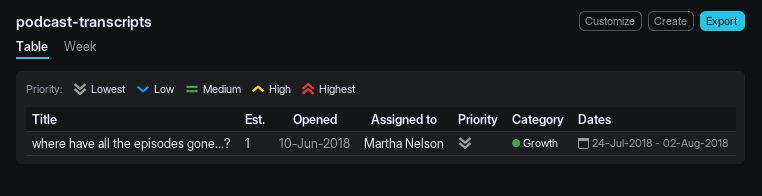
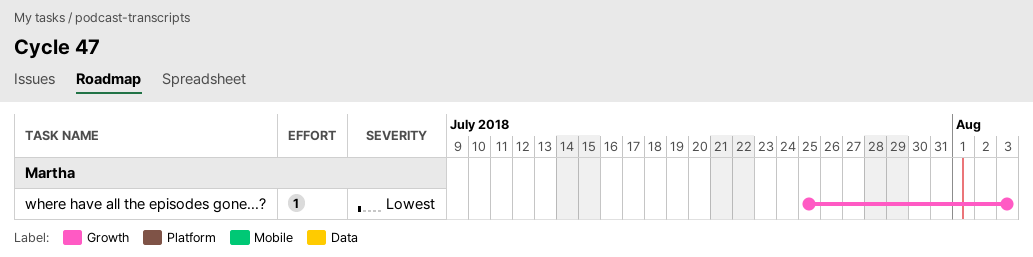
where have all the episodes gone...?, start: Jul 24 -> Jul 25
where have all the episodes gone...?, due: Aug 2 -> Aug 3

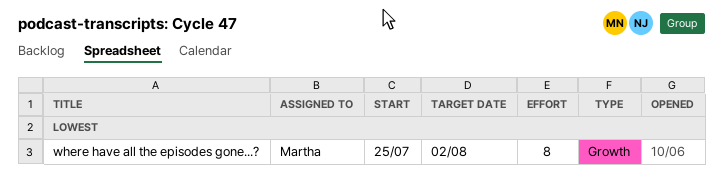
where have all the episodes gone...?, estimate: 1 -> 8
where have all the episodes gone...?, due: Aug 3 -> Aug 2

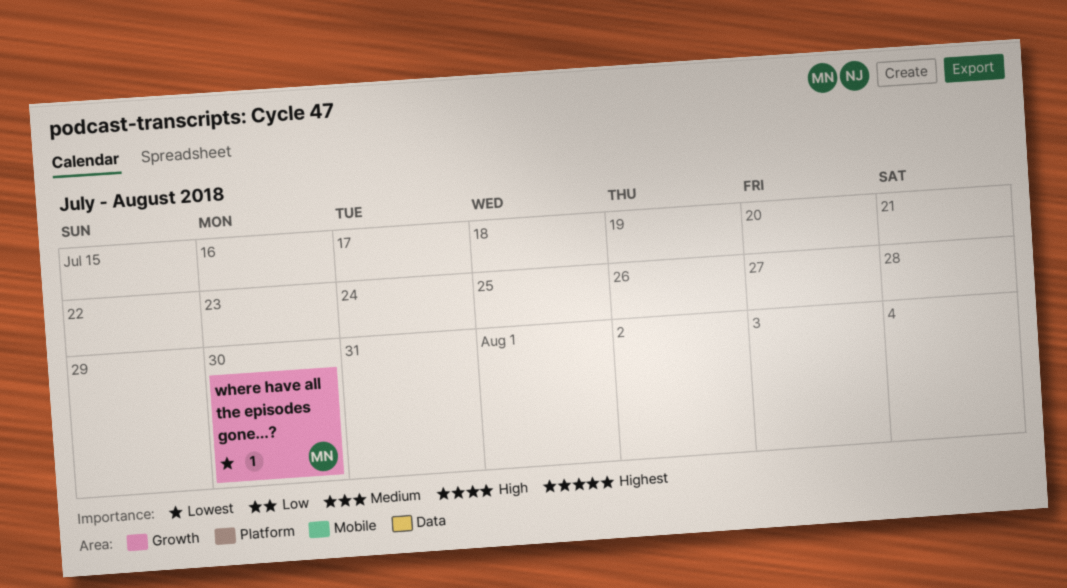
where have all the episodes gone...?, estimate: 8 -> 1
where have all the episodes gone...?, due: Aug 2 -> Jul 30

